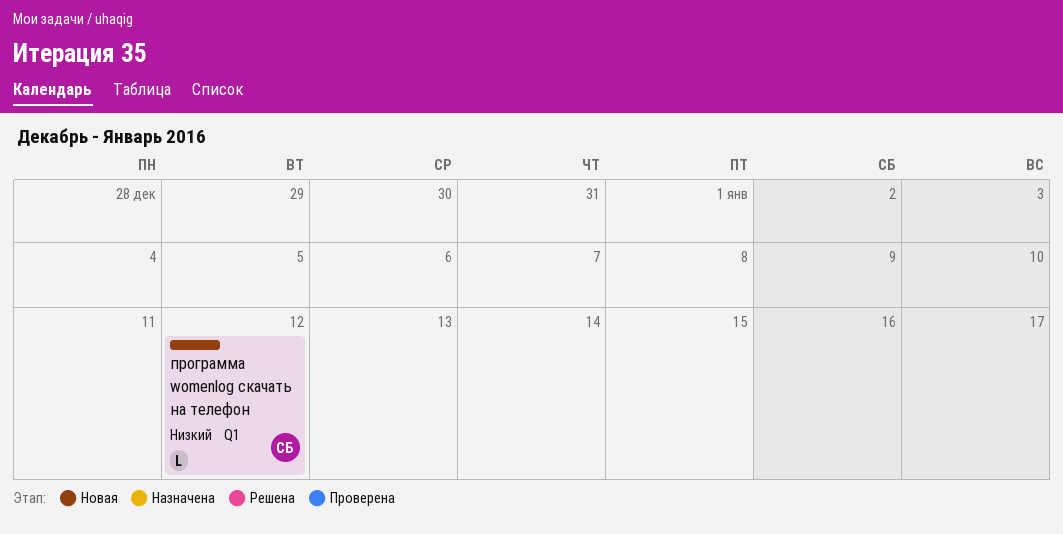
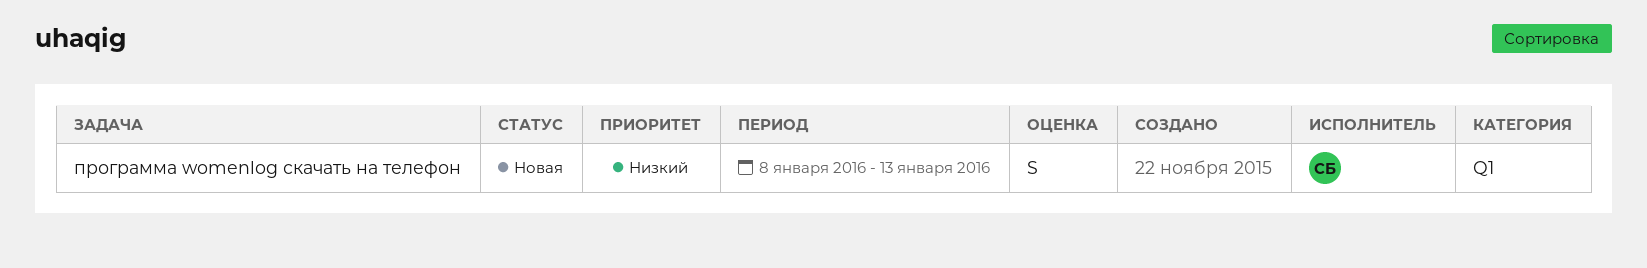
программа womenlog скачать на телефон, estimate: L -> S
программа womenlog скачать на телефон, due: Jan 12 -> Jan 13

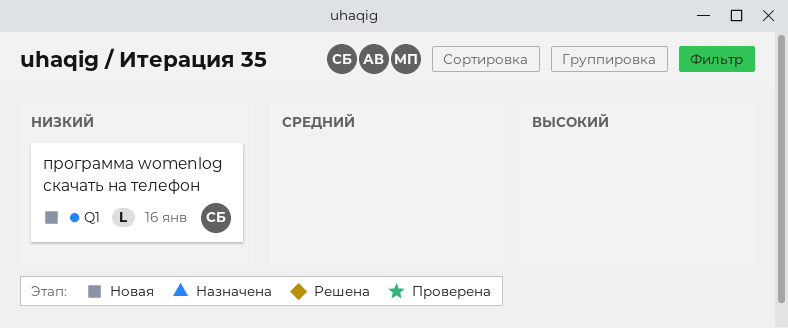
программа womenlog скачать на телефон, estimate: S -> L
программа womenlog скачать на телефон, due: Jan 13 -> Jan 16

